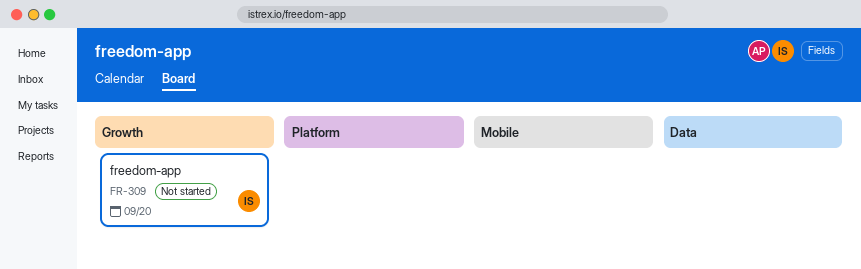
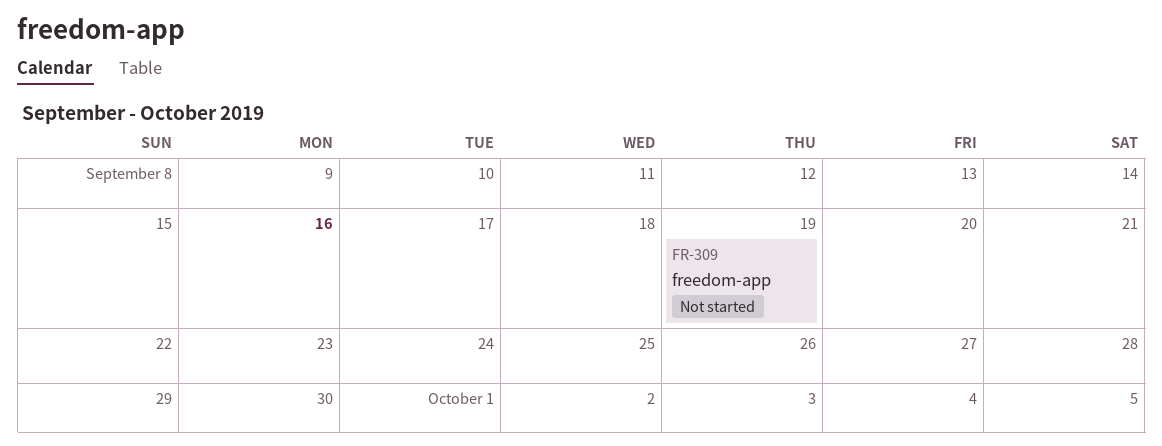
FR-309, due: Sep 20 -> Sep 19

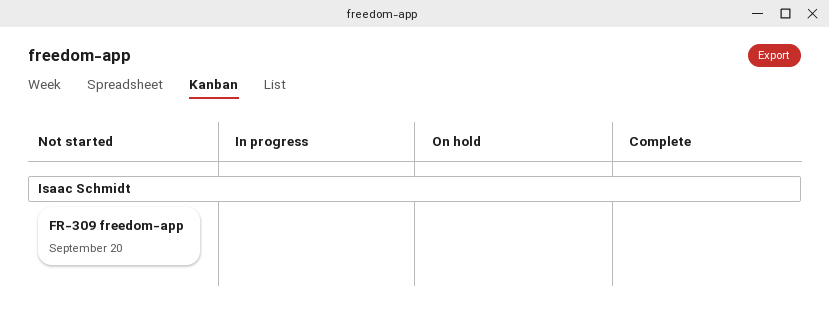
FR-309, due: Sep 19 -> Sep 20

